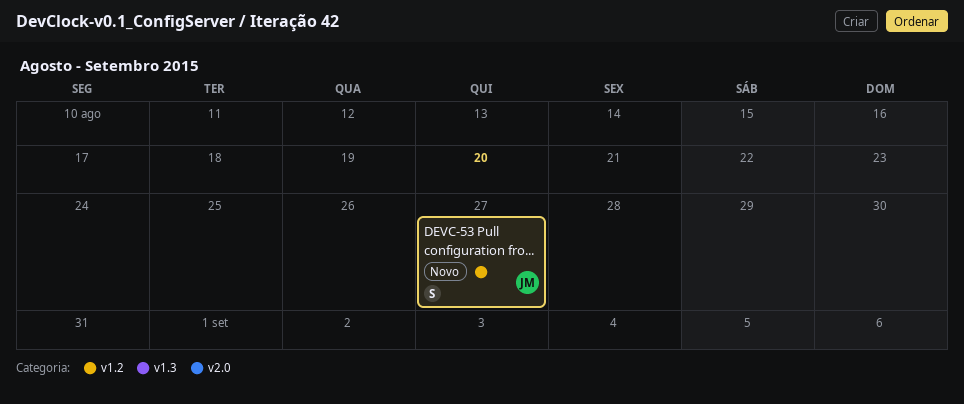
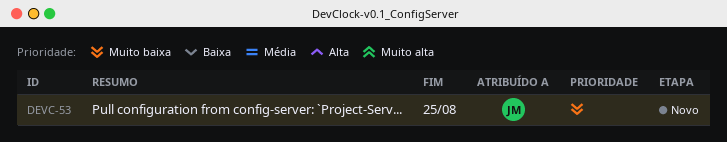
DEVC-53, due: Aug 27 -> Aug 25

